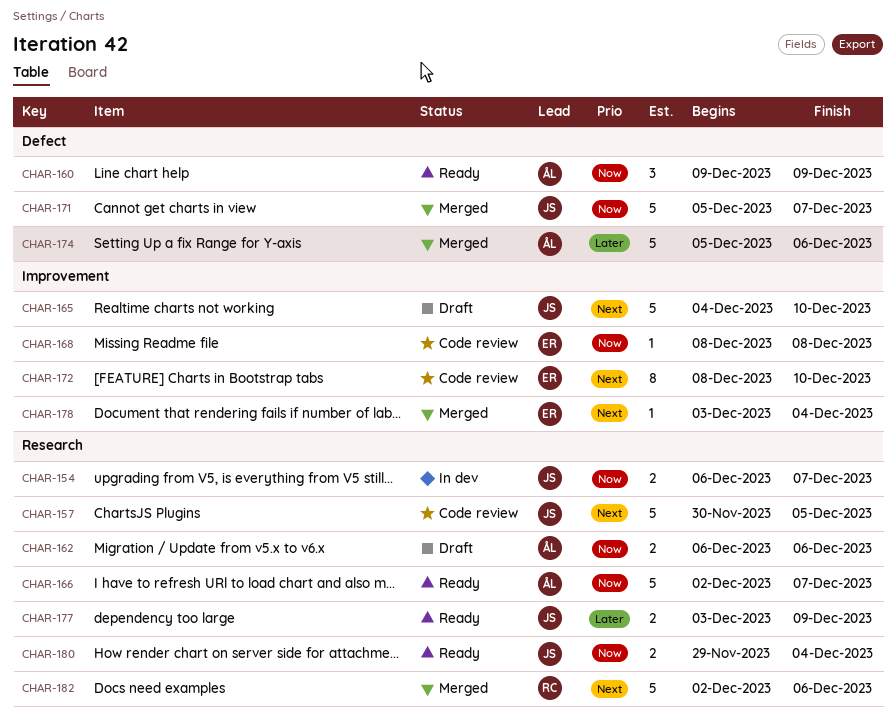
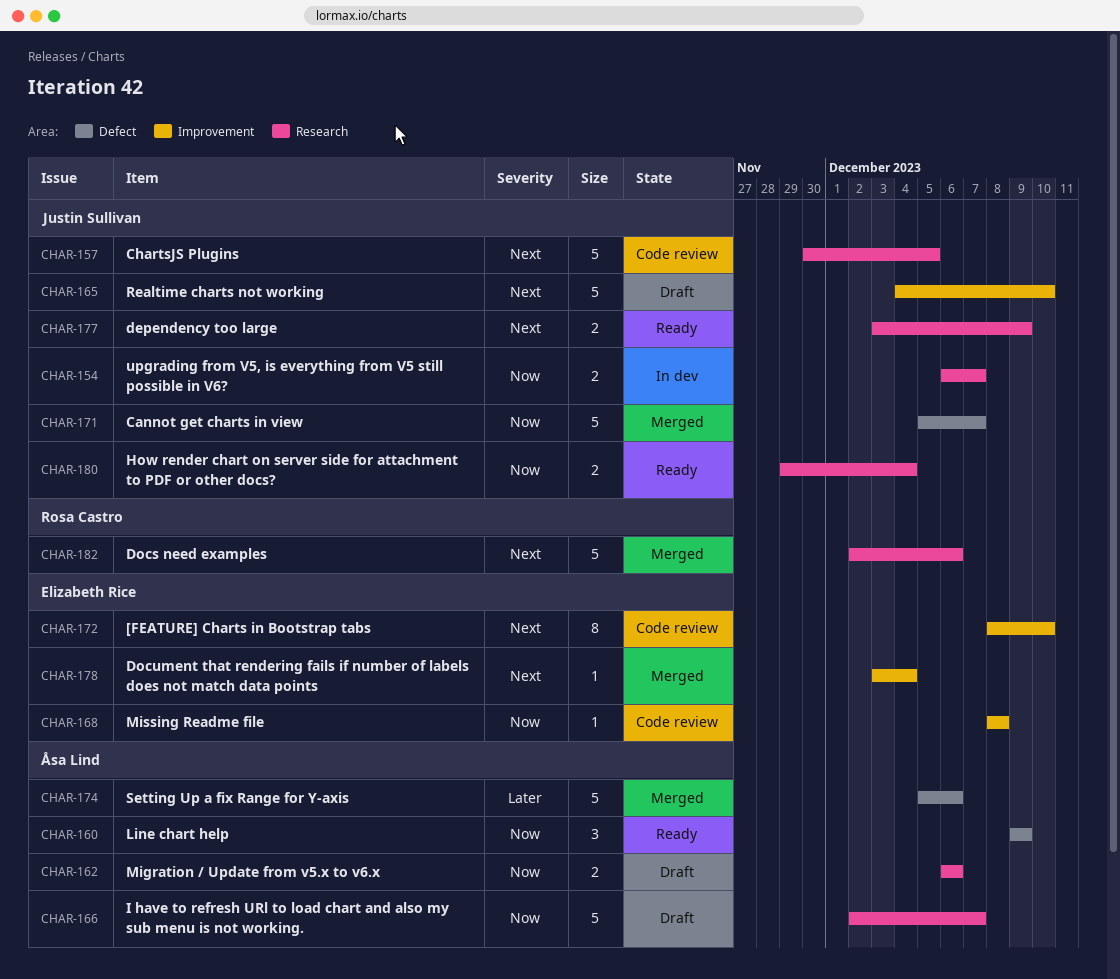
CHAR-166, status: Ready -> Draft
CHAR-177, priority: Later -> Next

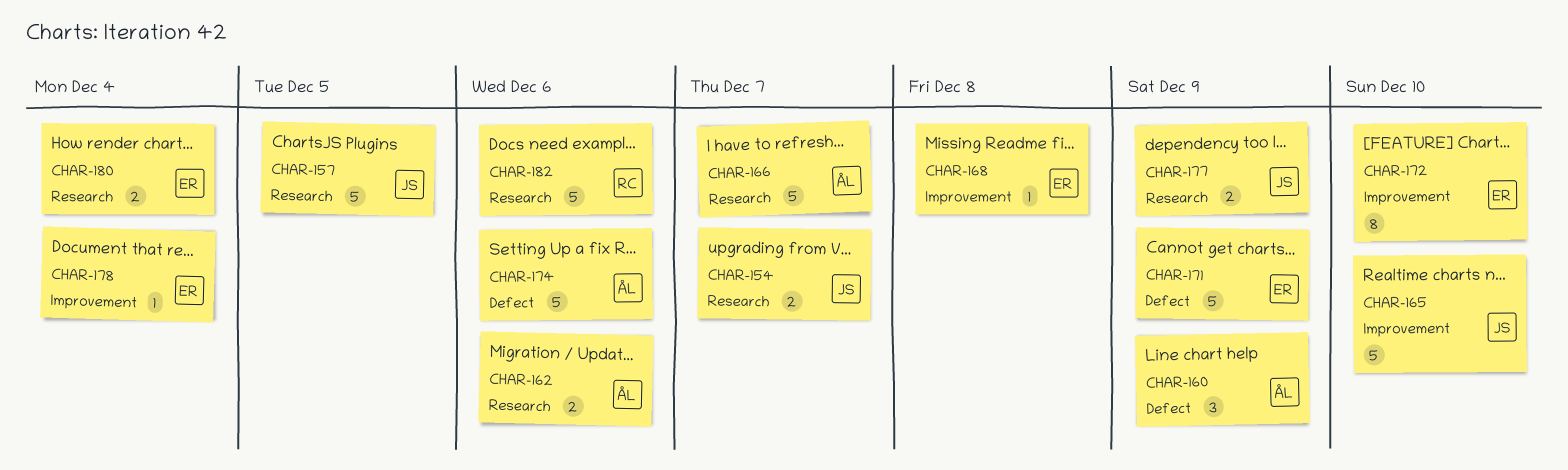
CHAR-171, owner: Justin Sullivan -> Elizabeth Rice
CHAR-171, due: Dec 7 -> Dec 9
CHAR-180, owner: Justin Sullivan -> Elizabeth Rice

